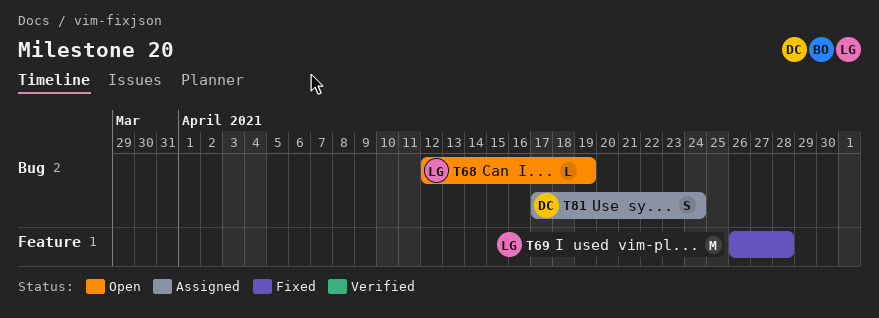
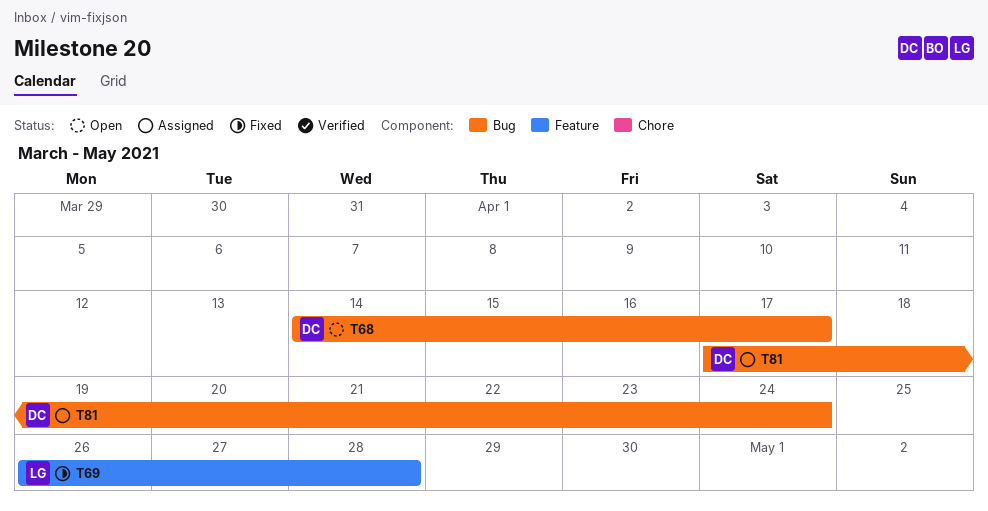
T68, owner: LG -> DC
T68, start: Apr 12 -> Apr 14
T68, due: Apr 19 -> Apr 17

